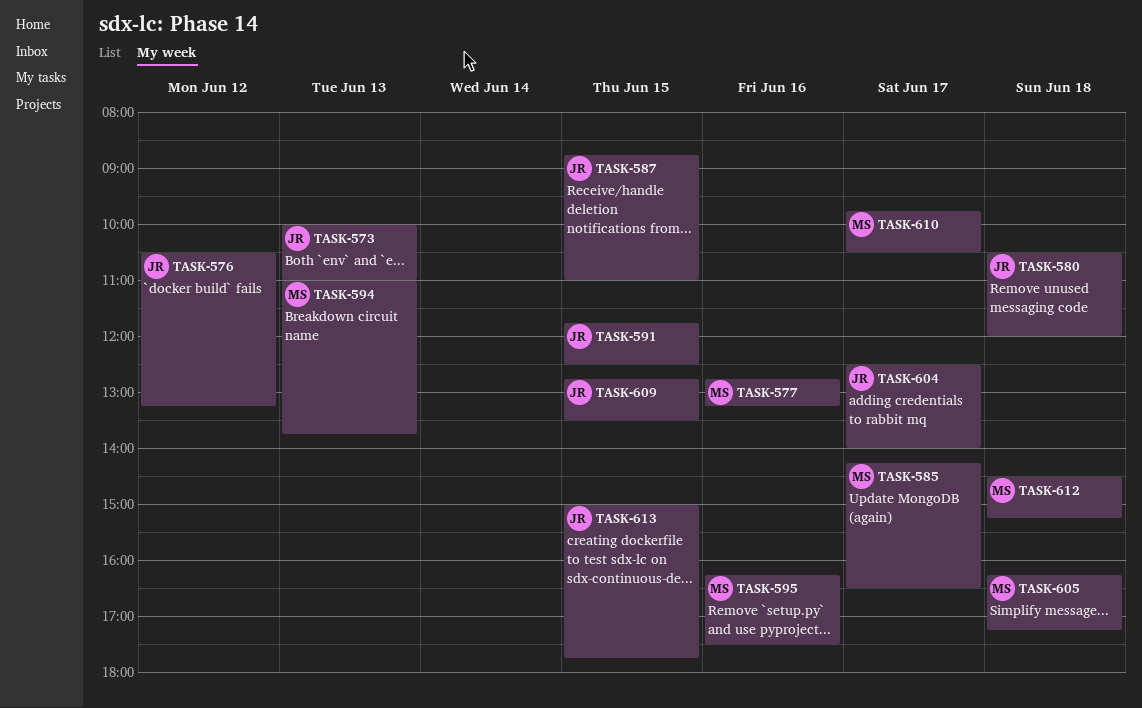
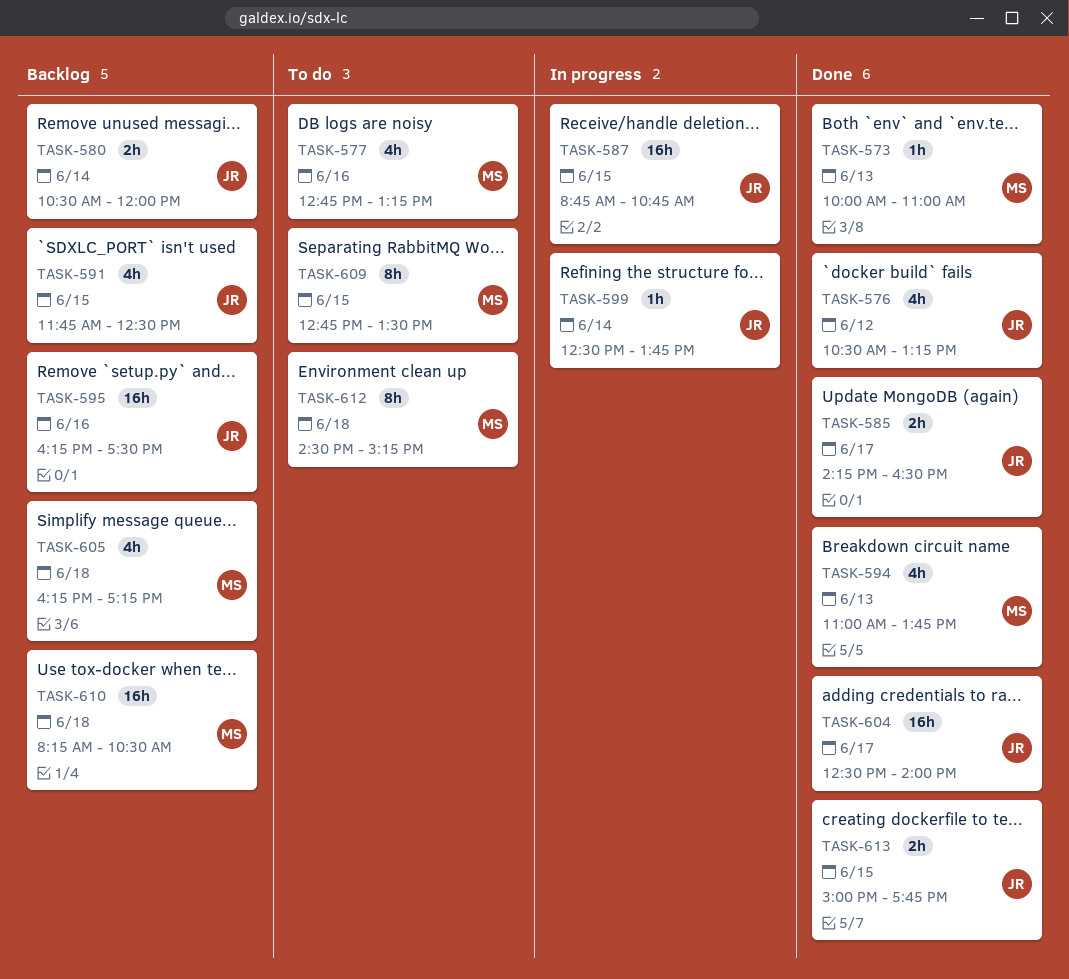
TASK-573, owner: JR -> MS
TASK-580, day: Jun 18 -> Jun 14
TASK-585, owner: MS -> JR
TASK-587, ends: 11:00 -> 10:45
TASK-595, owner: MS -> JR
TASK-599: none -> present
TASK-609, owner: JR -> MS
TASK-610, day: Jun 17 -> Jun 18
TASK-610, begins: 09:45 -> 08:15

